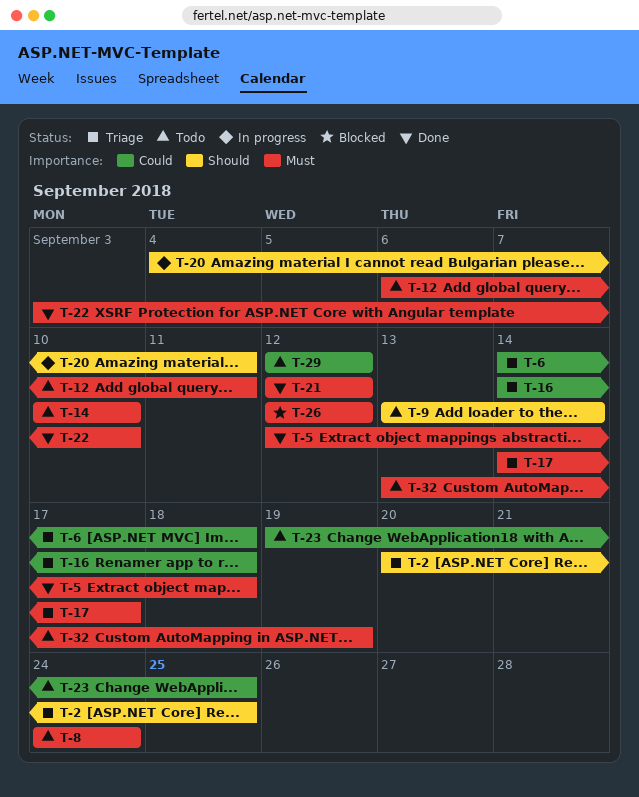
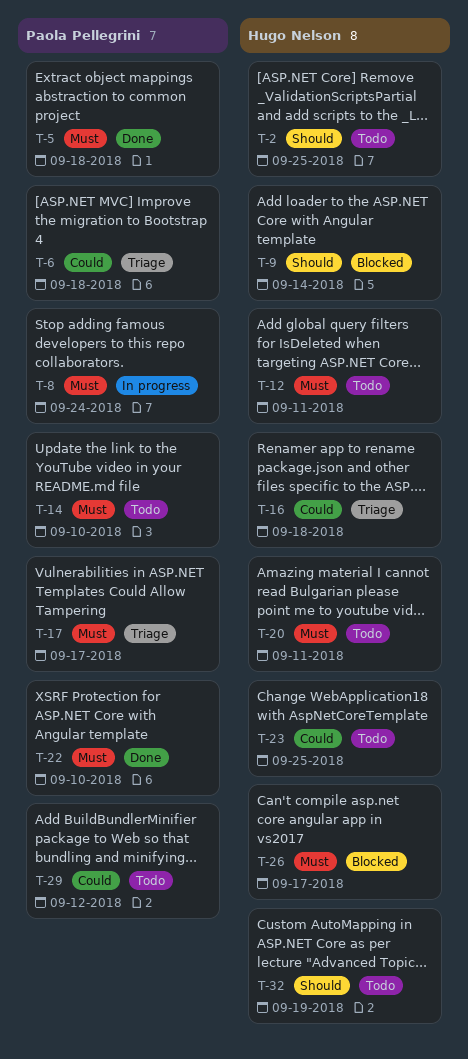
T-2, status: Triage -> Todo
T-8, status: Todo -> In progress
T-9, status: Todo -> Blocked
T-20, status: In progress -> Todo
T-20, priority: Should -> Must
T-21: present -> none
T-26, due: Sep 12 -> Sep 17
T-32, priority: Must -> Should

